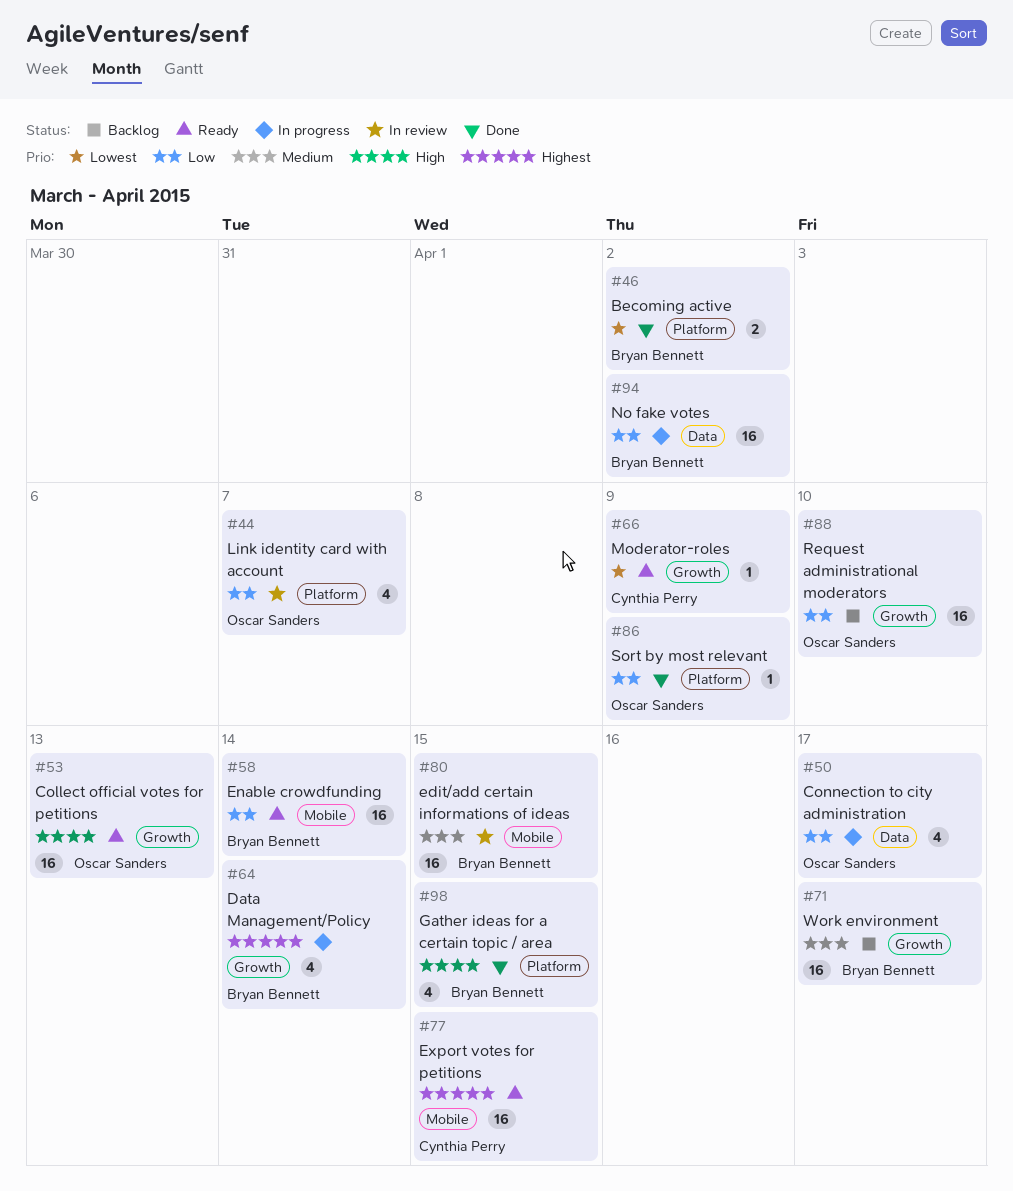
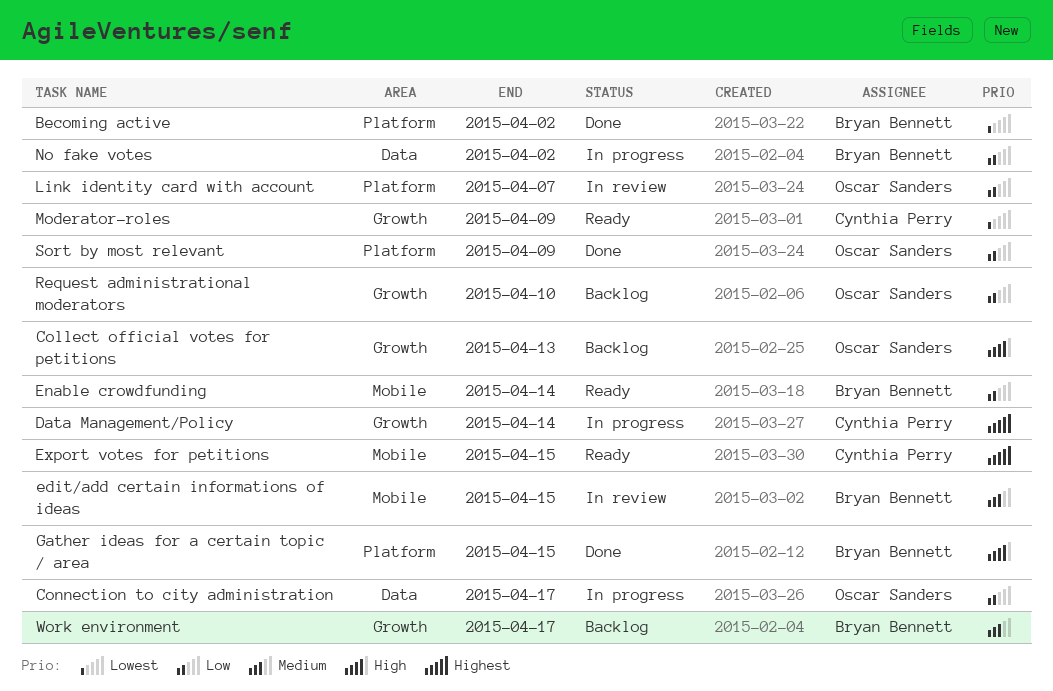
Collect official votes for petitions, status: Ready -> Backlog
Data Management/Policy, owner: Bryan Bennett -> Cynthia Perry

